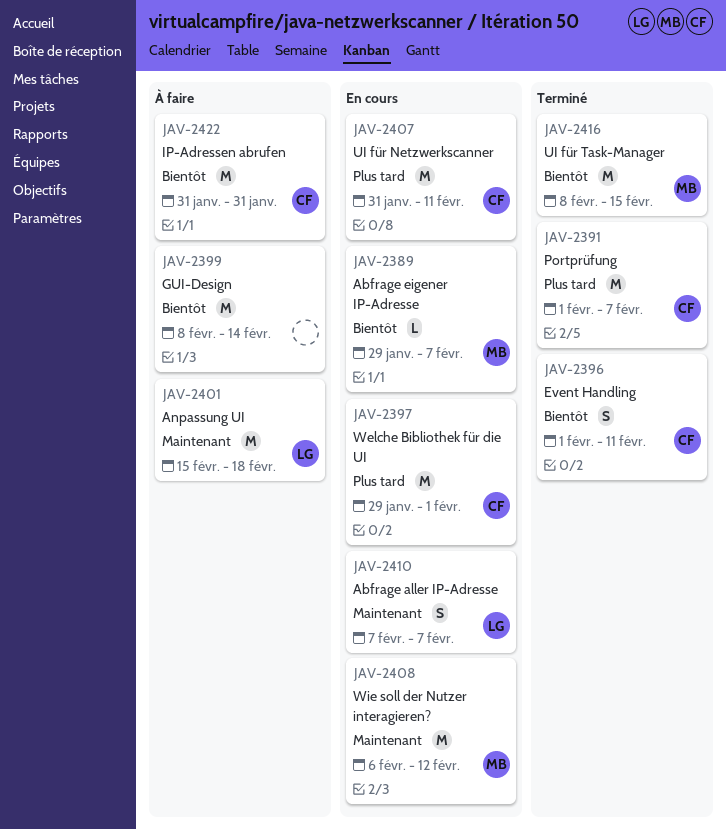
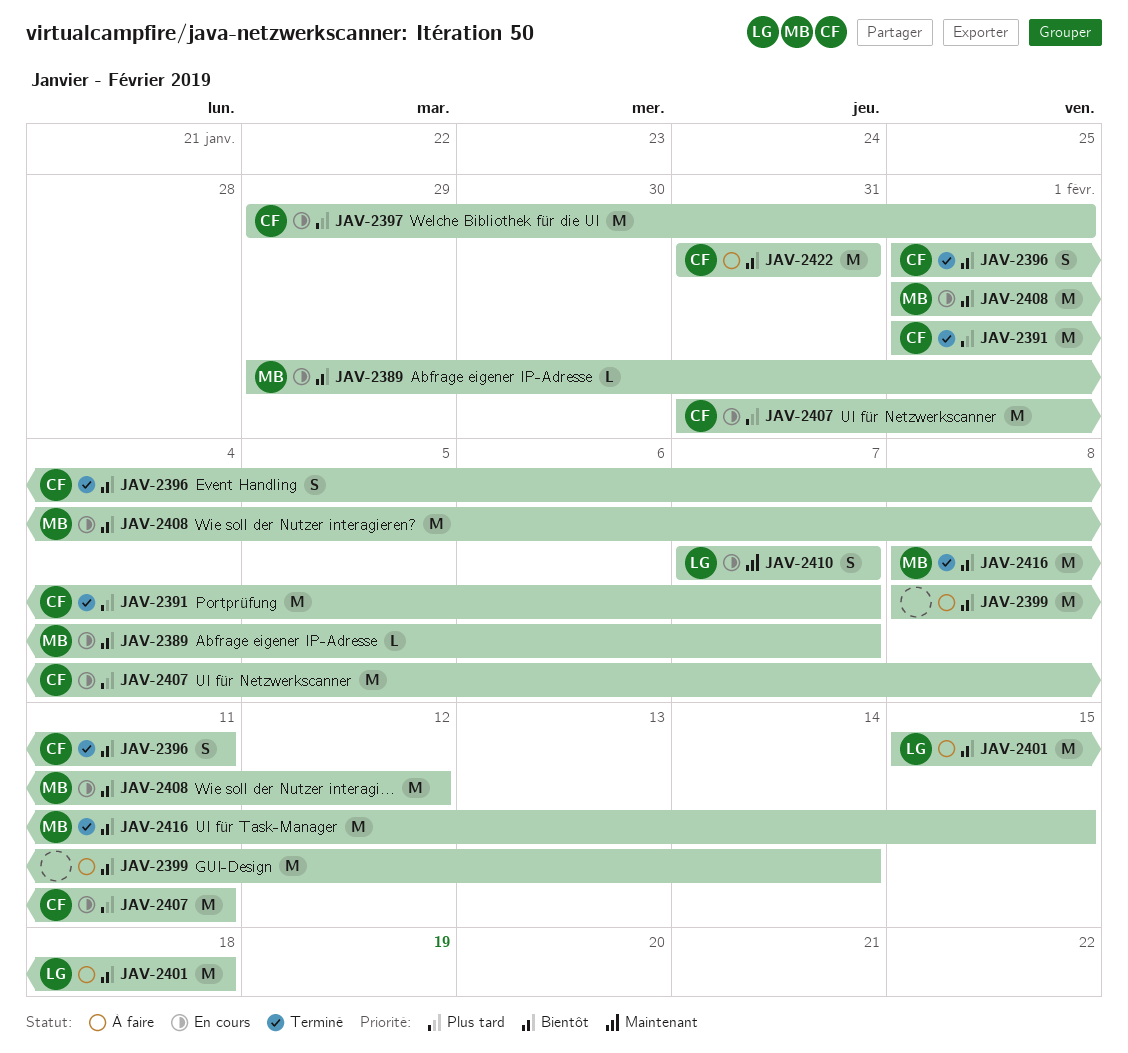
JAV-2401, priority: Maintenant -> Bientôt
JAV-2408, priority: Maintenant -> Bientôt
JAV-2408, start: Feb 6 -> Feb 1

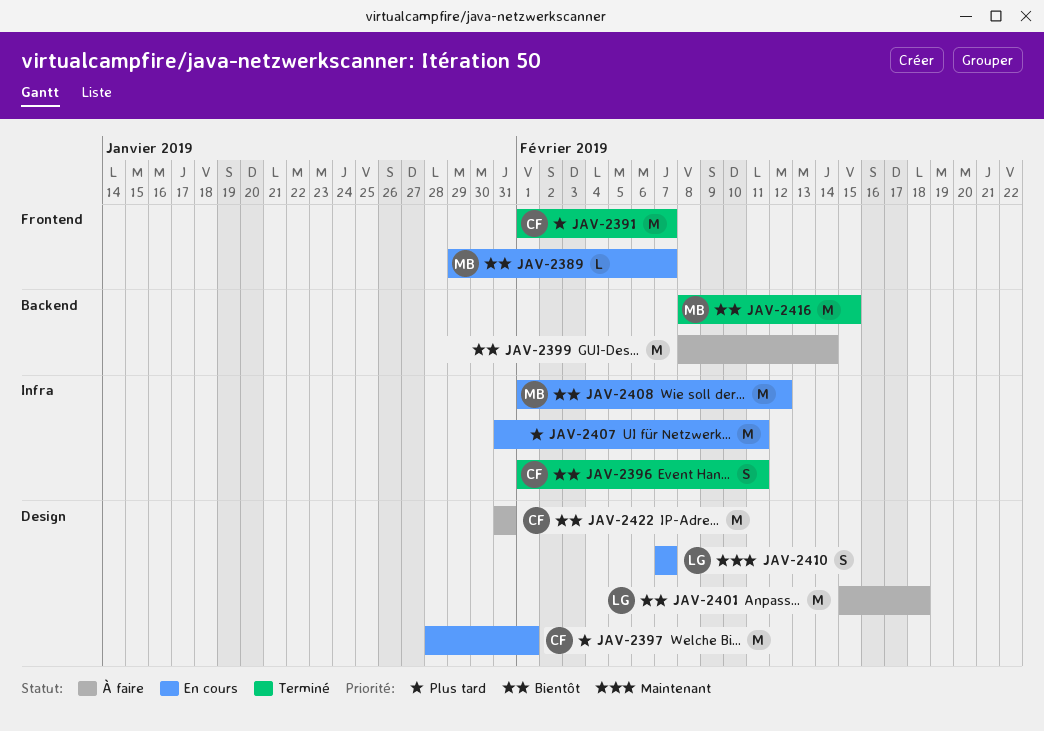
JAV-2397, start: Jan 29 -> Jan 28
JAV-2407, owner: CF -> none

